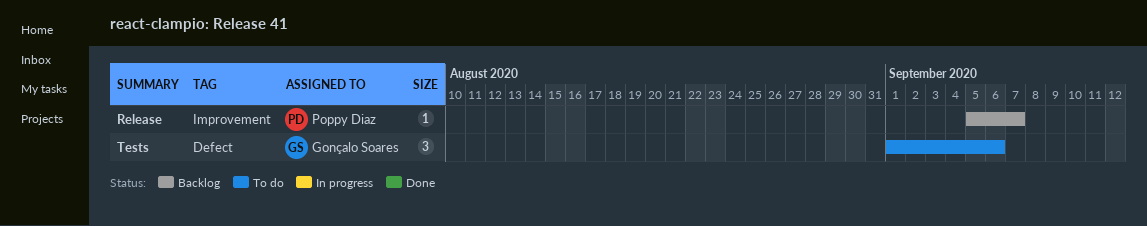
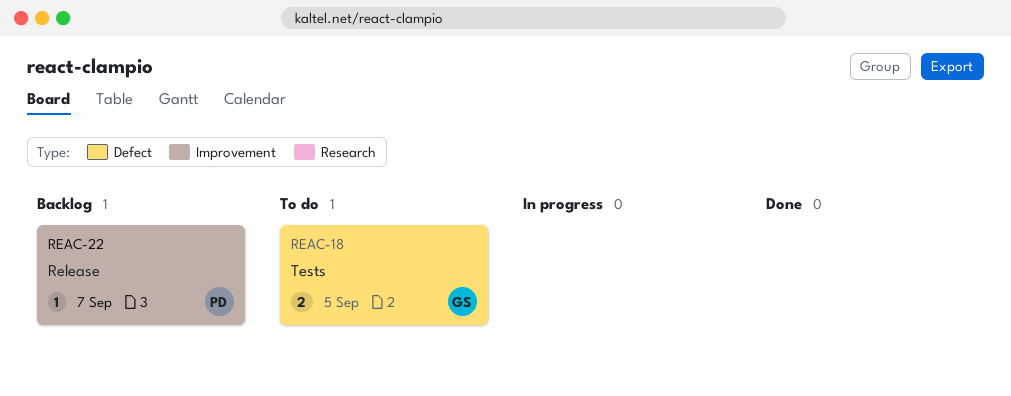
Tests, estimate: 3 -> 2
Tests, due: Sep 6 -> Sep 5

